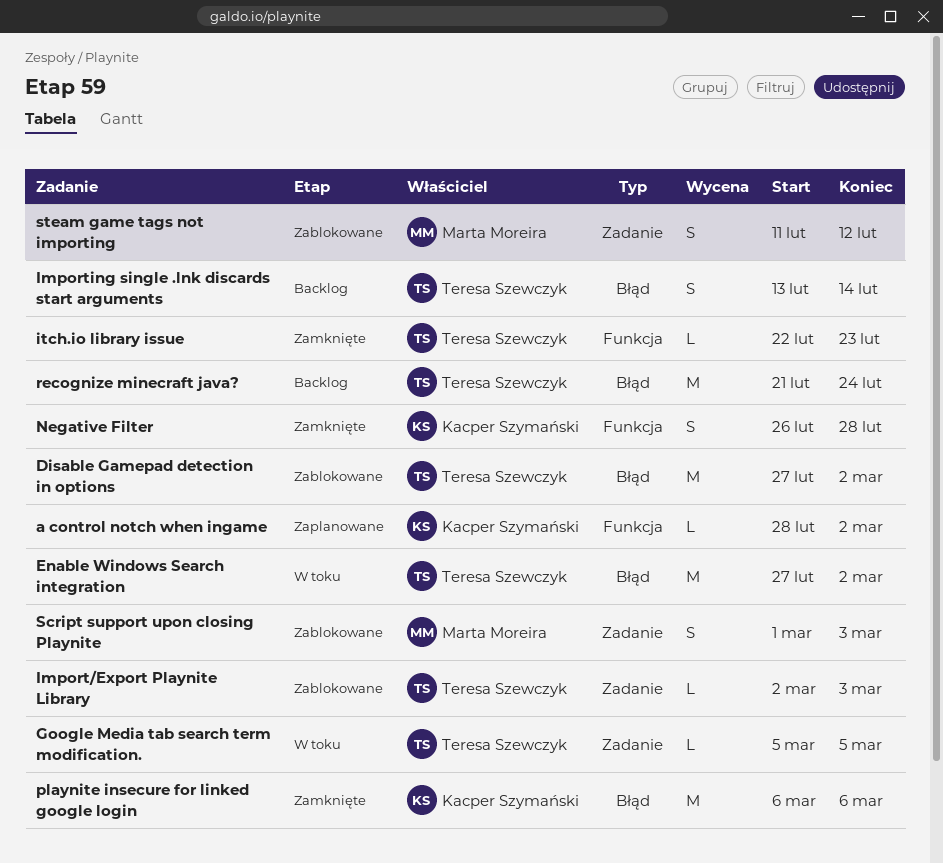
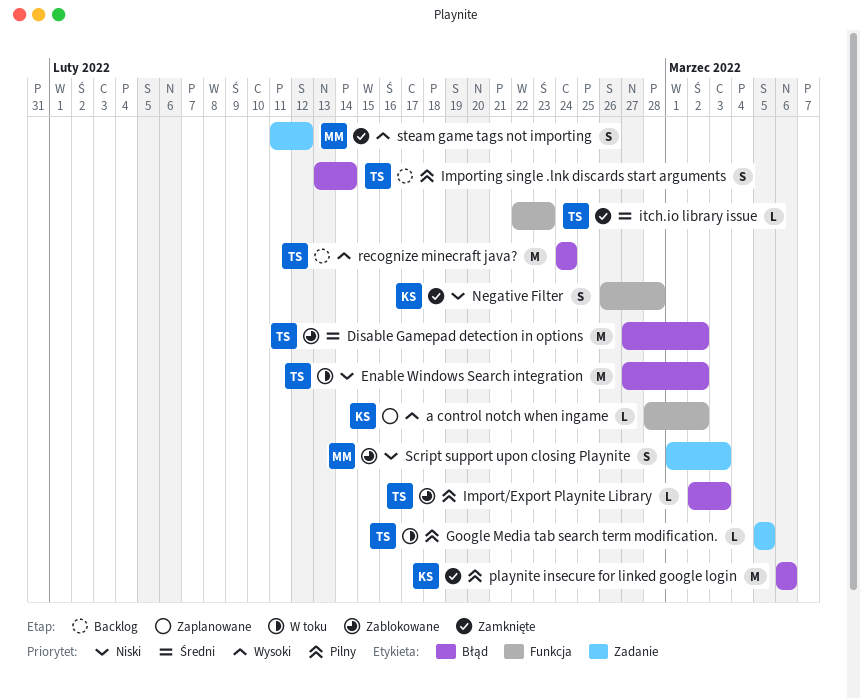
Import/Export Playnite Library, label: Zadanie -> Błąd
recognize minecraft java?, start: Feb 21 -> Feb 24
steam game tags not importing, status: Zablokowane -> Zamknięte

